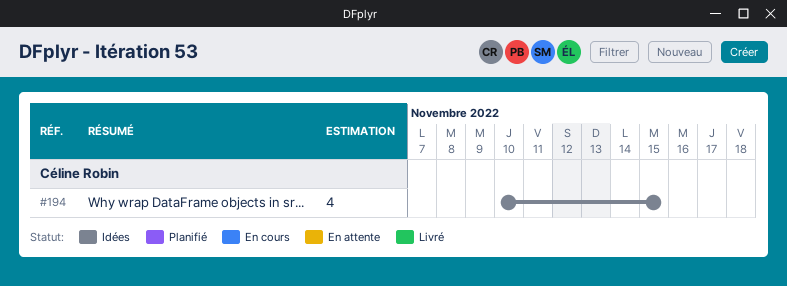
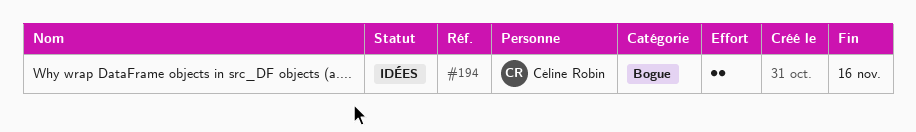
#194, estimate: 4 -> 2
#194, due: Nov 15 -> Nov 16

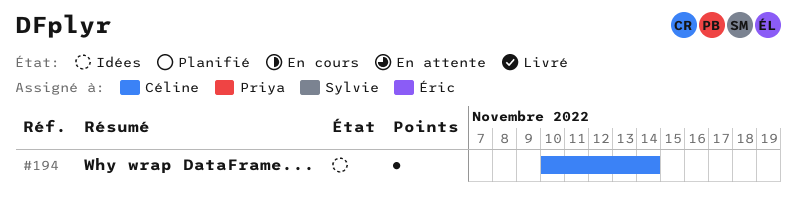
#194, estimate: 2 -> 1
#194, due: Nov 16 -> Nov 14

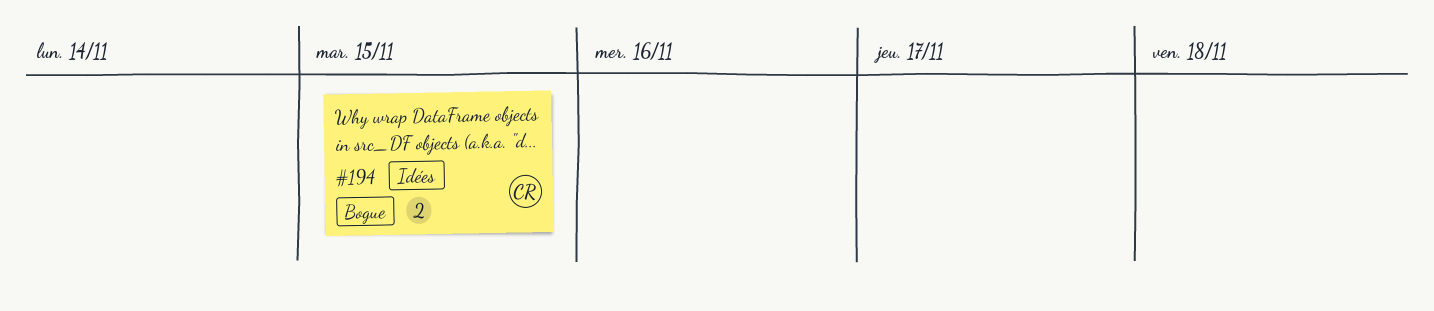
#194, estimate: 1 -> 2
#194, due: Nov 14 -> Nov 15

